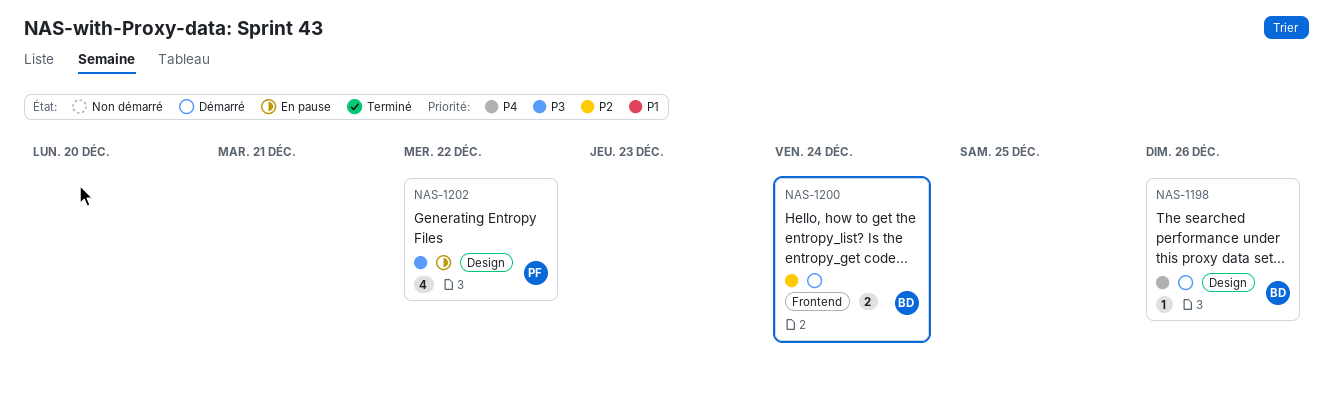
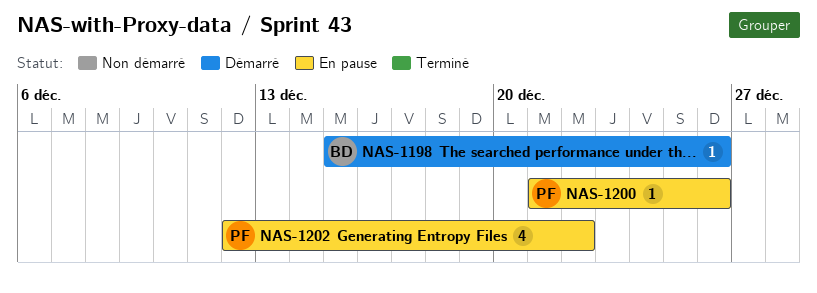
NAS-1200, status: Démarré -> En pause
NAS-1200, owner: BD -> PF
NAS-1200, estimate: 2 -> 1
NAS-1200, due: Dec 24 -> Dec 26

